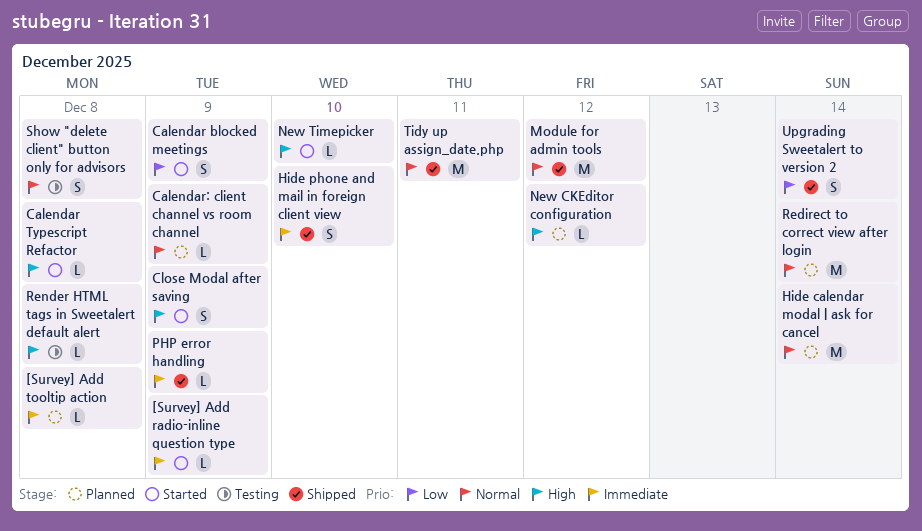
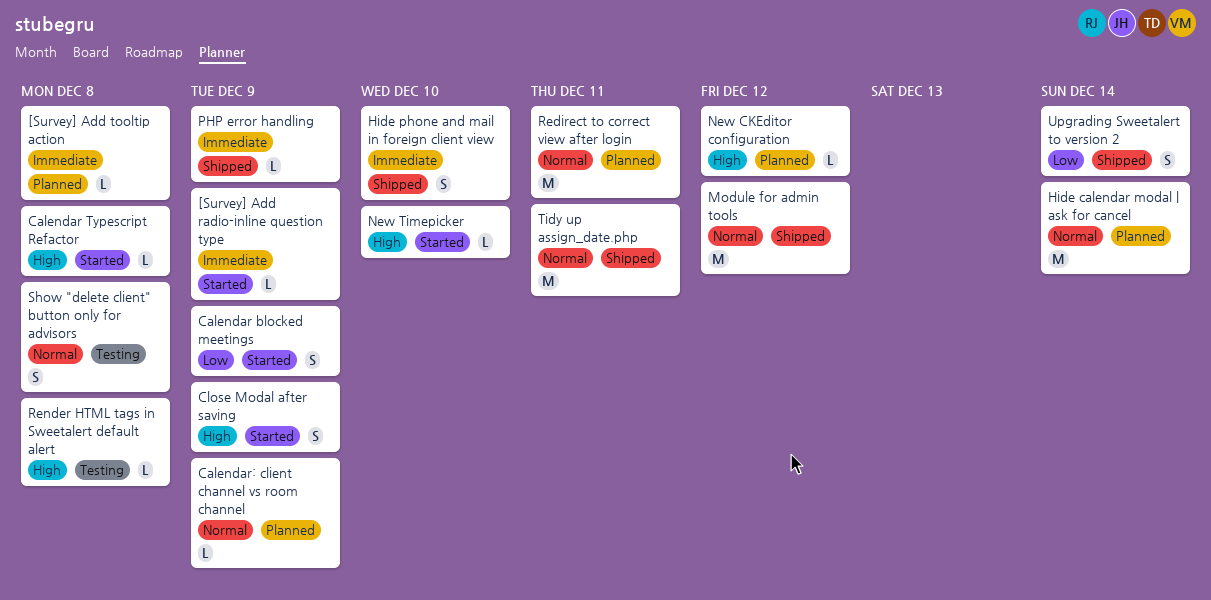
Redirect to correct view after login, due: Dec 14 -> Dec 11

